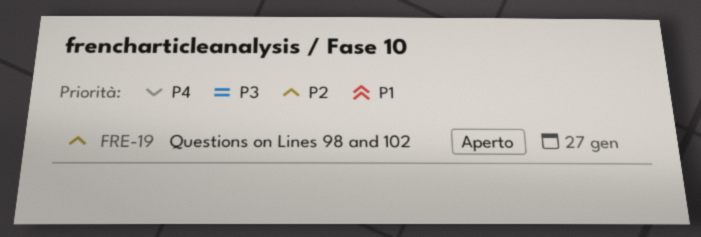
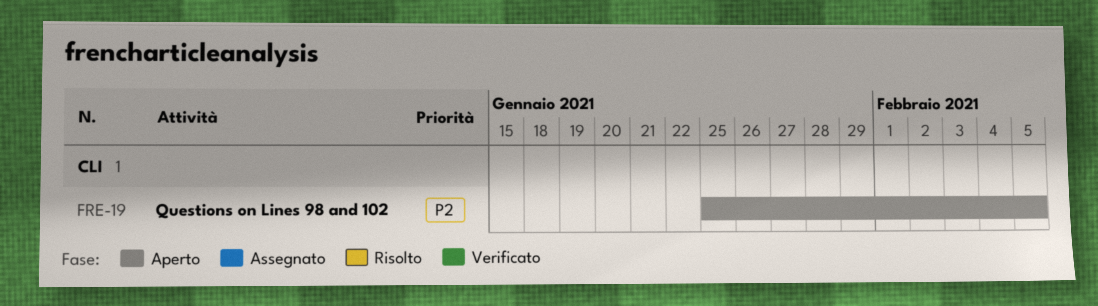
FRE-19, due: Jan 27 -> Feb 5

